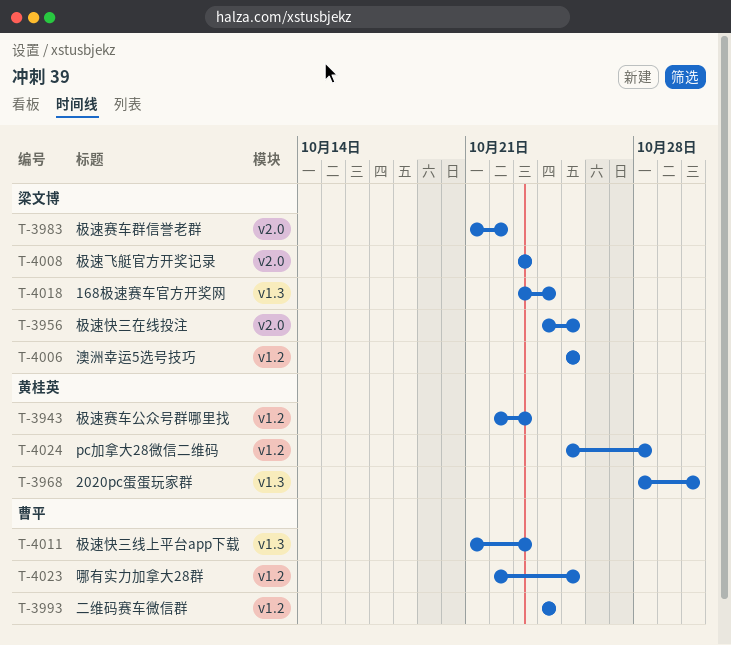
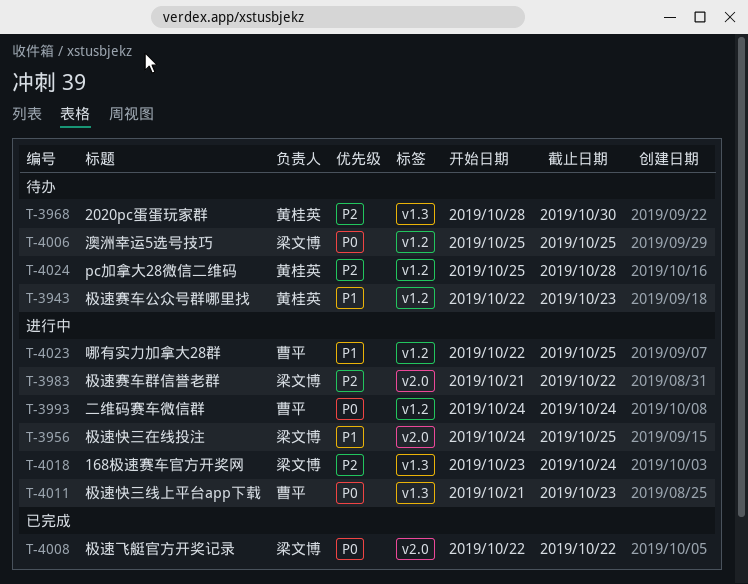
T-4008, start: Oct 23 -> Oct 22
T-4008, due: Oct 23 -> Oct 22

